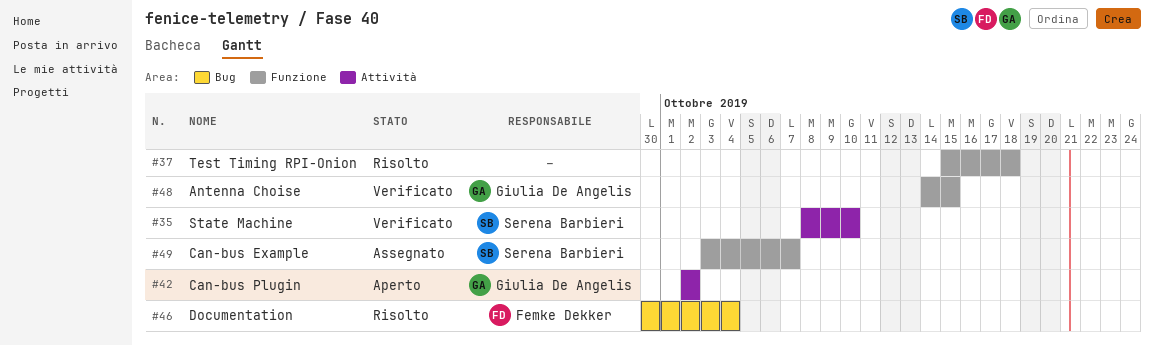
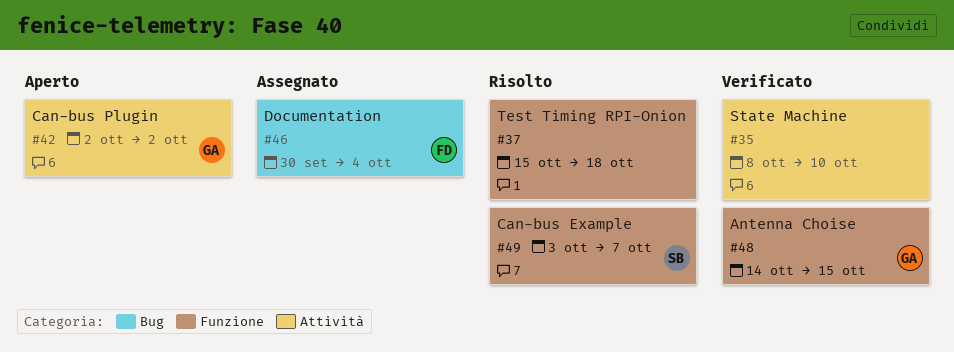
#35, owner: Serena Barbieri -> none
#46, status: Risolto -> Assegnato
#49, status: Assegnato -> Risolto

